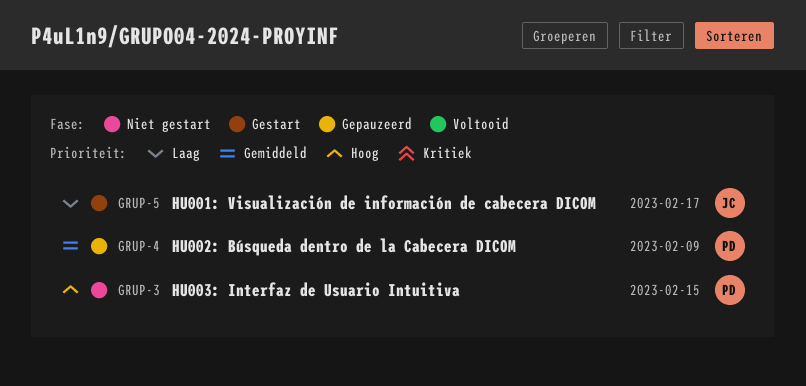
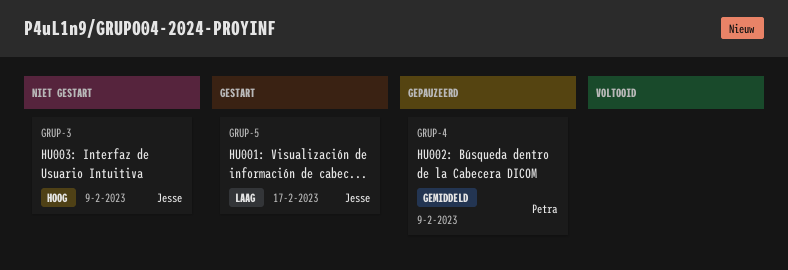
GRUP-3, owner: Petra -> Jesse
GRUP-3, due: Feb 15 -> Feb 9

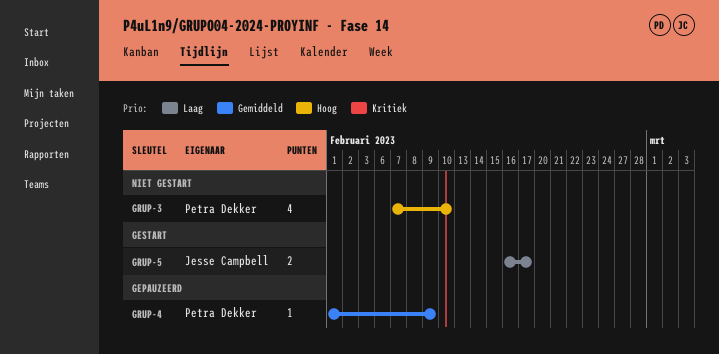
GRUP-3, owner: Jesse Campbell -> Petra Dekker
GRUP-3, due: Feb 9 -> Feb 10

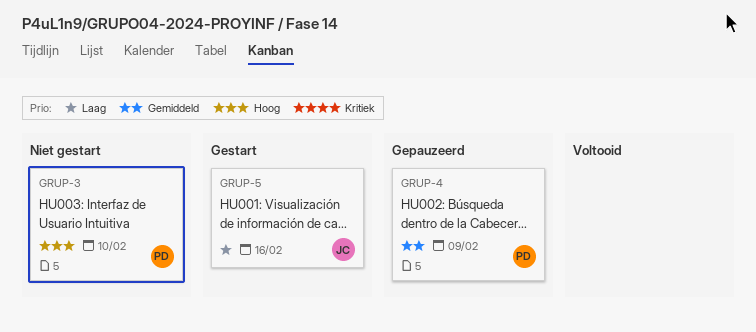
GRUP-5, due: Feb 17 -> Feb 16

